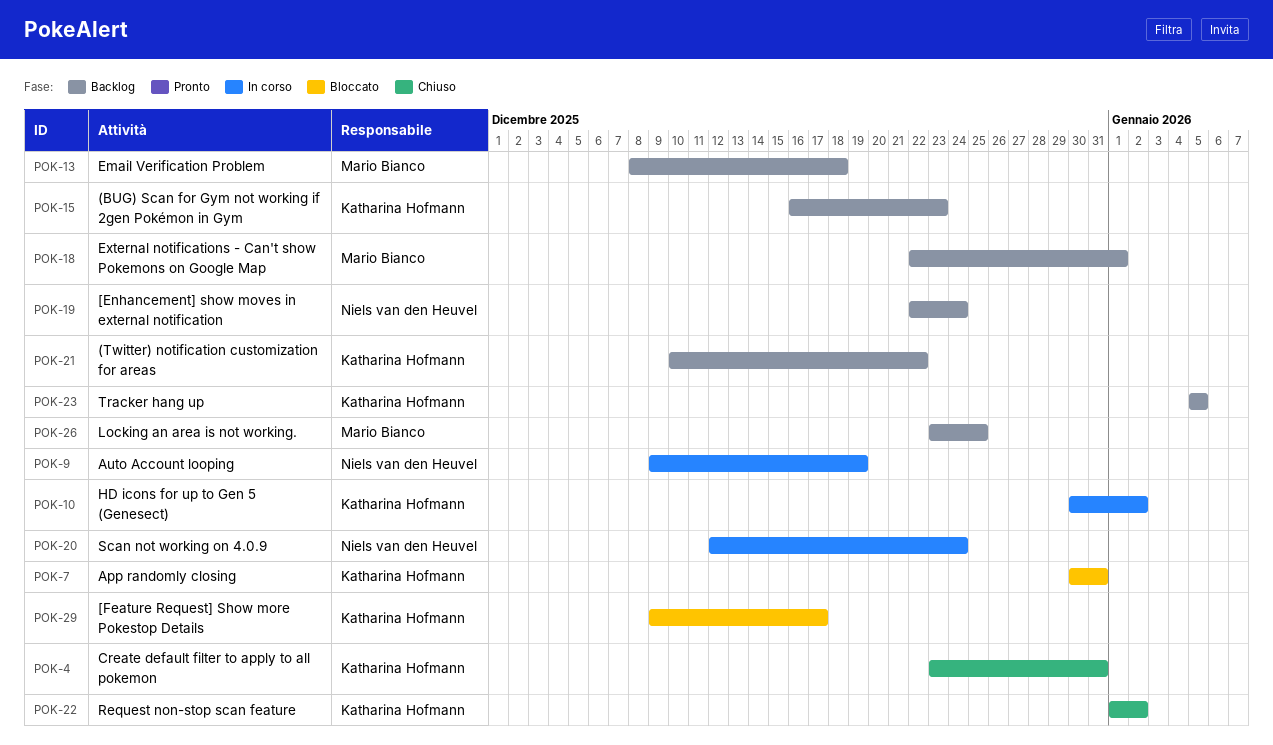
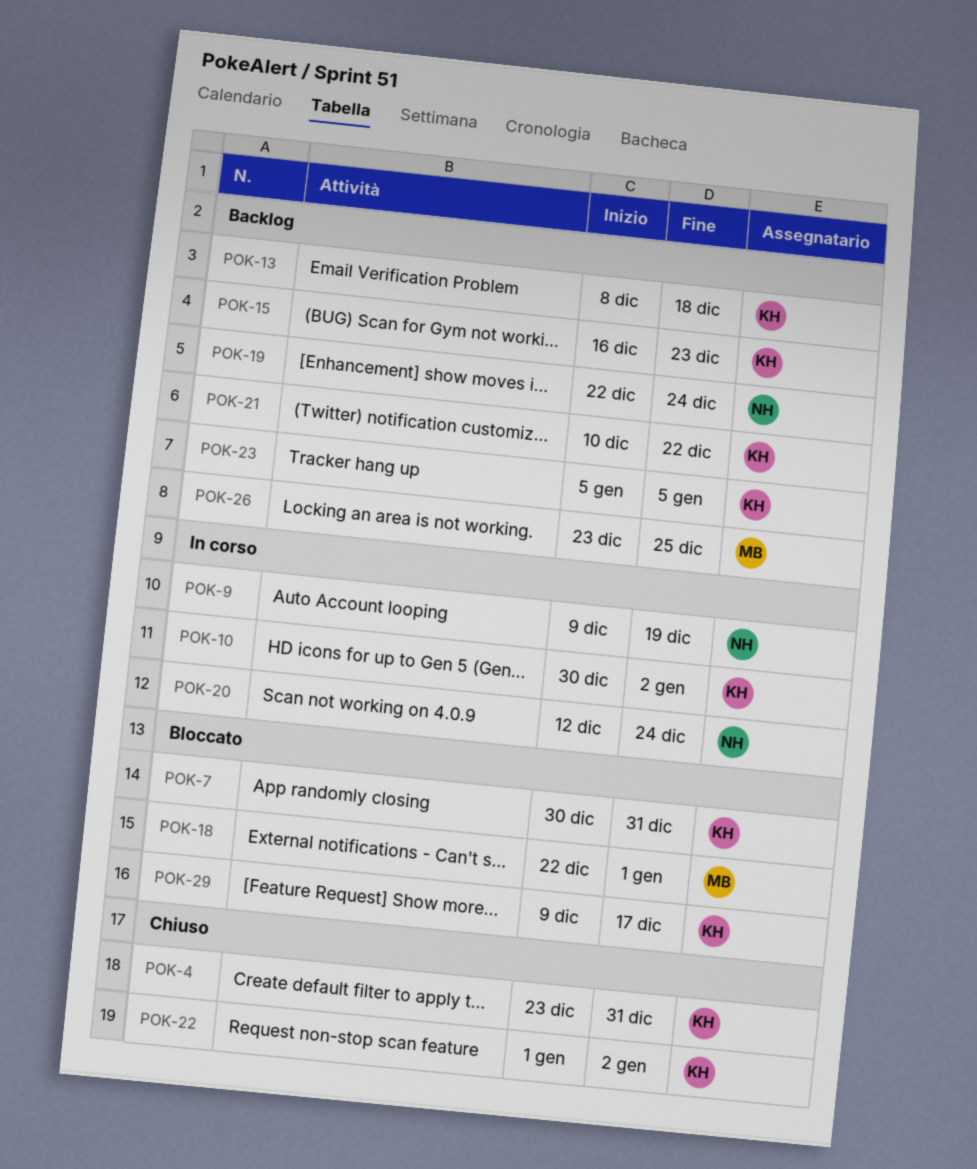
POK-13, owner: Mario Bianco -> Katharina Hofmann
POK-18, status: Backlog -> Bloccato

